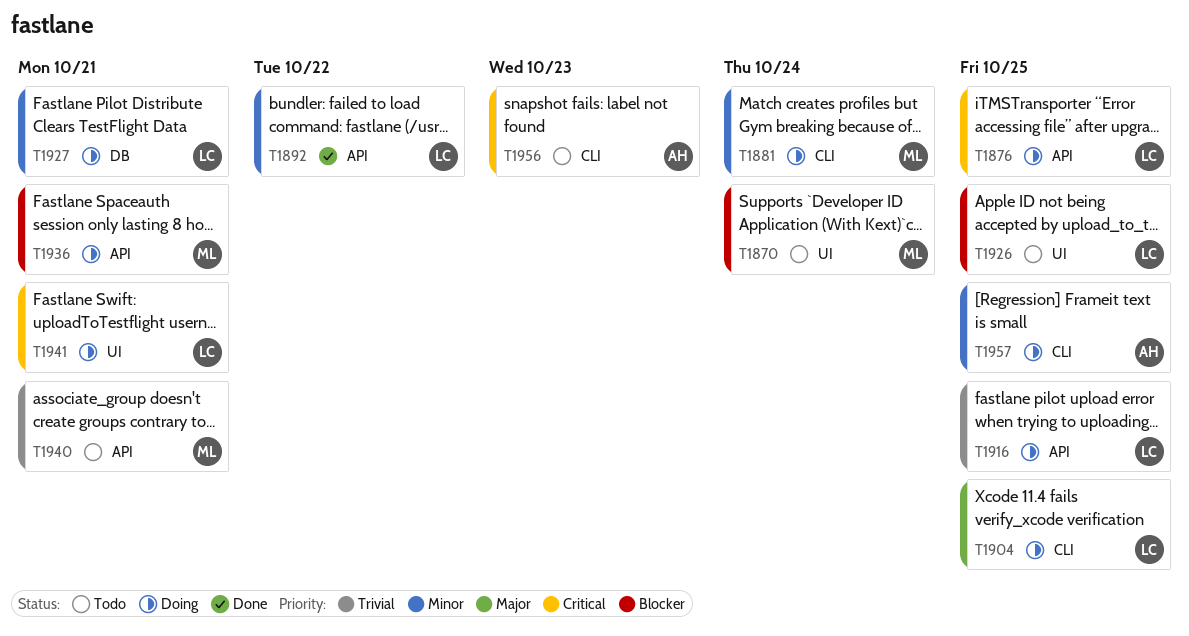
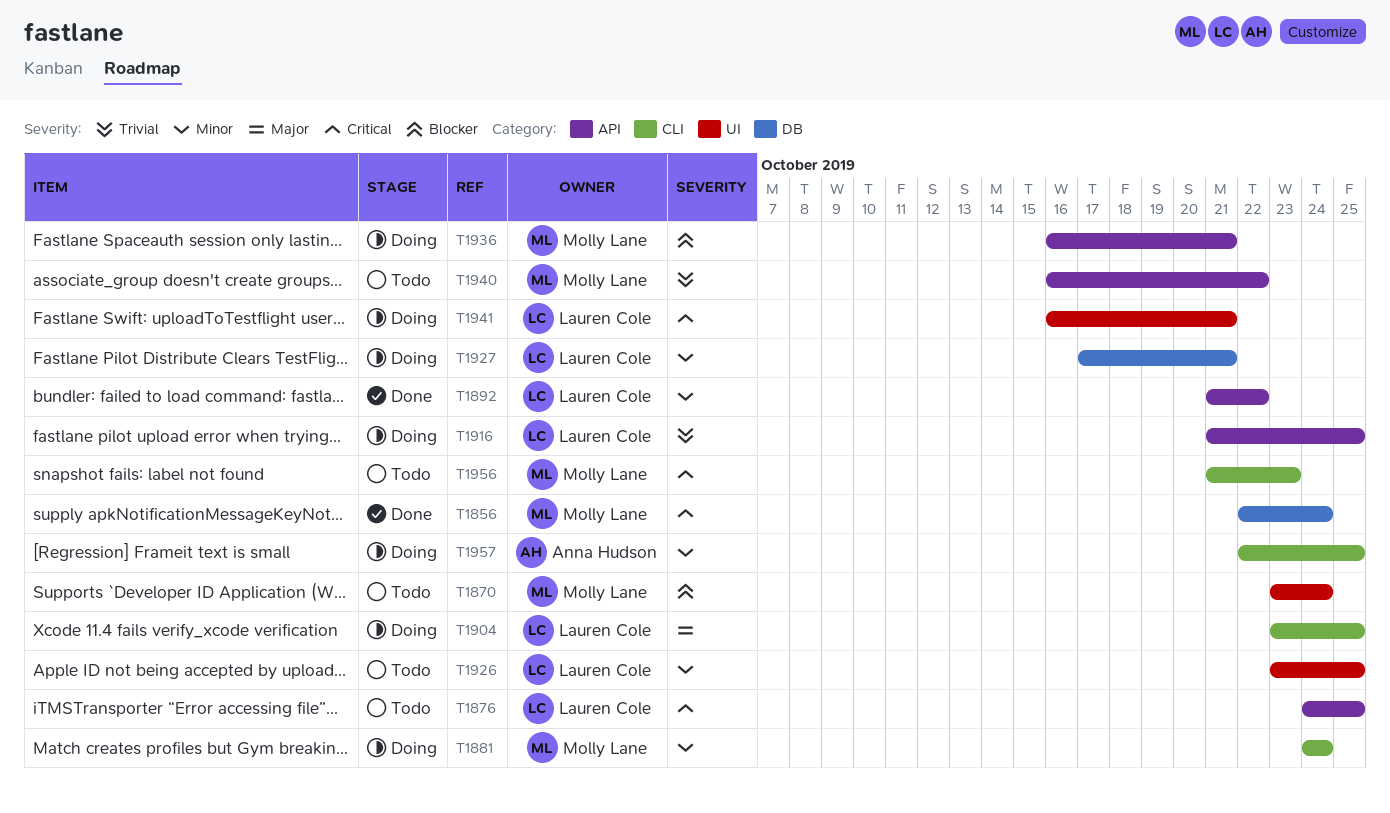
T1856: none -> present
T1876, status: Doing -> Todo
T1926, priority: Blocker -> Minor
T1940, due: Oct 21 -> Oct 22
T1956, owner: Anna Hudson -> Molly Lane

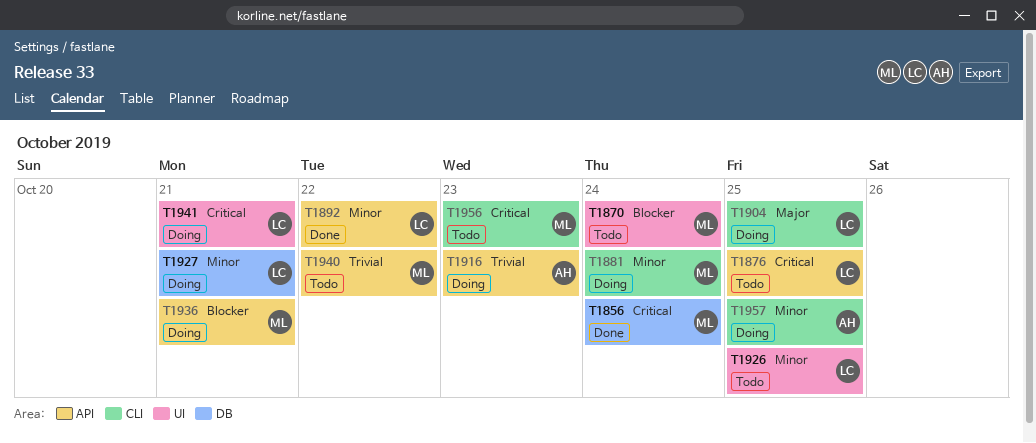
T1916, owner: Lauren Cole -> Anna Hudson
T1916, due: Oct 25 -> Oct 23

